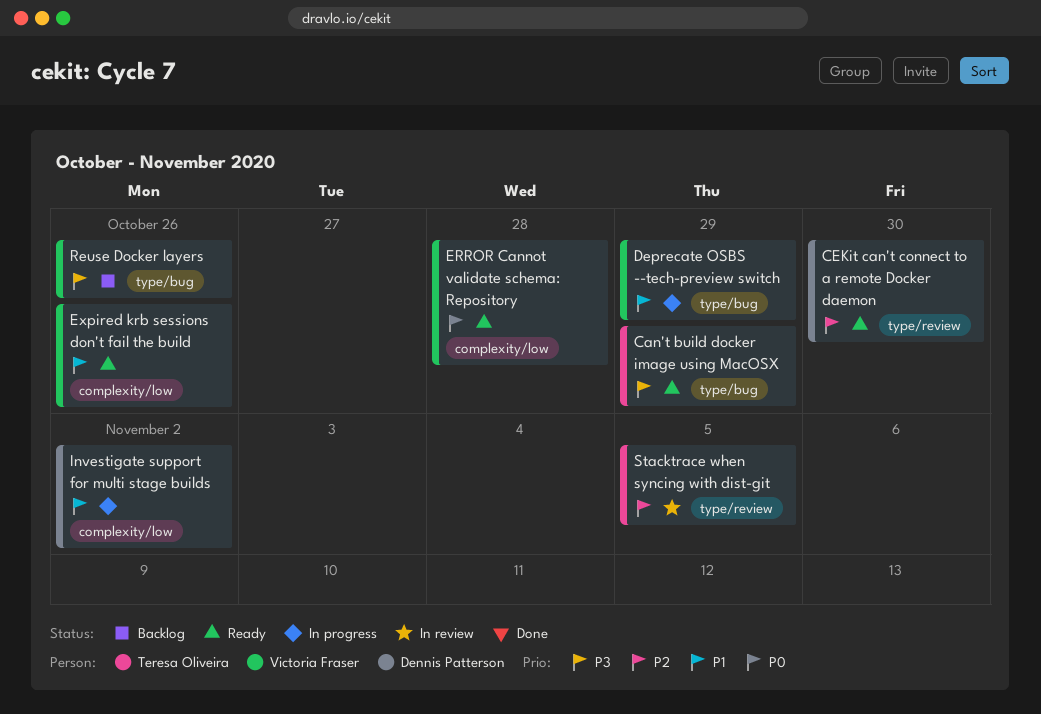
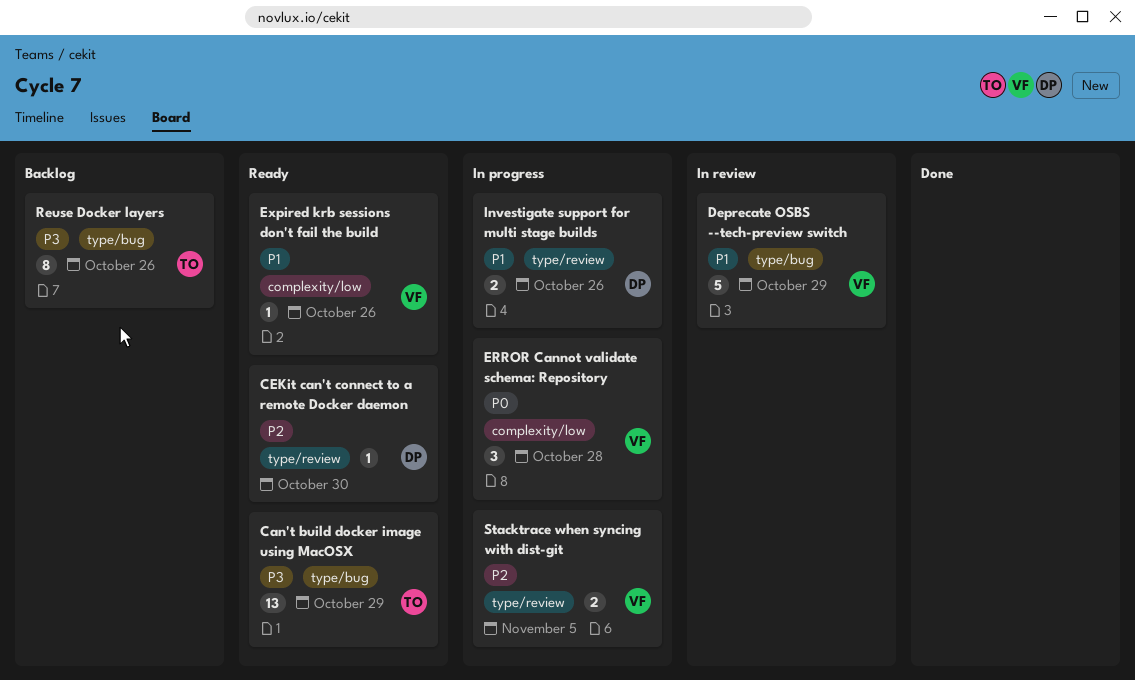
Deprecate OSBS --tech-preview switch, status: In progress -> In review
ERROR Cannot validate schema: Repository, status: Ready -> In progress
Investigate support for multi stage builds, label: complexity/low -> type/review
Investigate support for multi stage builds, due: Nov 2 -> Oct 26
Reuse Docker layers, owner: Victoria Fraser -> Teresa Oliveira
Stacktrace when syncing with dist-git, status: In review -> In progress
Stacktrace when syncing with dist-git, owner: Teresa Oliveira -> Victoria Fraser

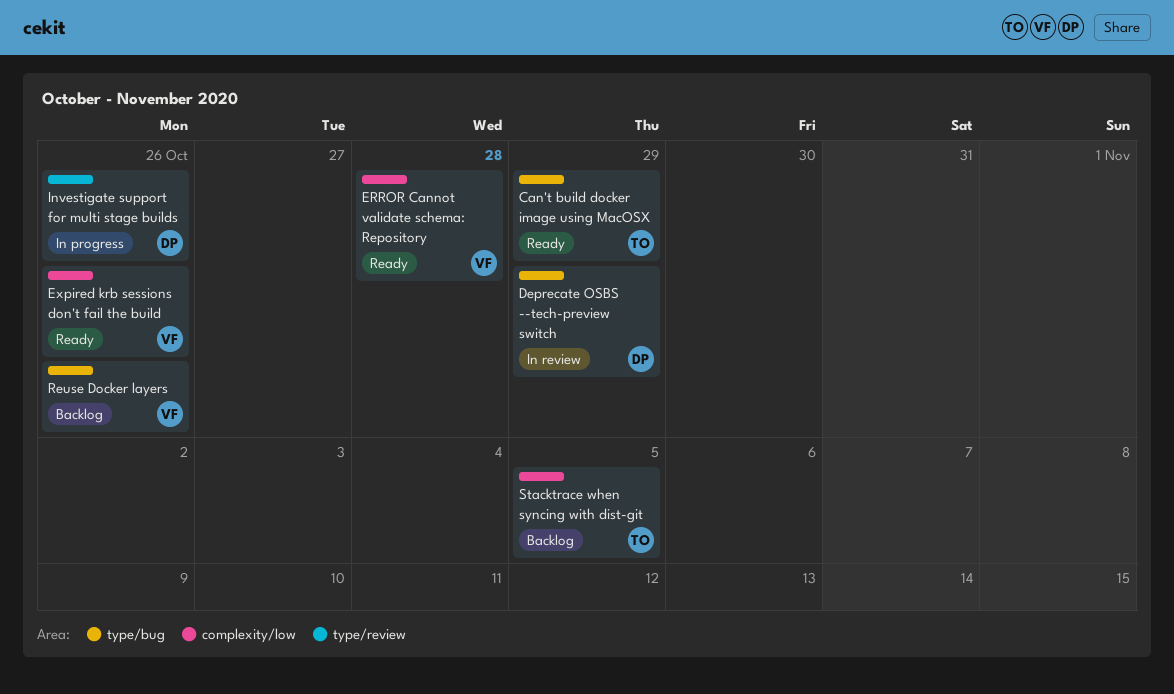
CEKit can't connect to a remote Docker daemon: present -> none
Deprecate OSBS --tech-preview switch, owner: VF -> DP
ERROR Cannot validate schema: Repository, status: In progress -> Ready
Reuse Docker layers, owner: TO -> VF
Stacktrace when syncing with dist-git, status: In progress -> Backlog
Stacktrace when syncing with dist-git, owner: VF -> TO
Stacktrace when syncing with dist-git, label: type/review -> complexity/low

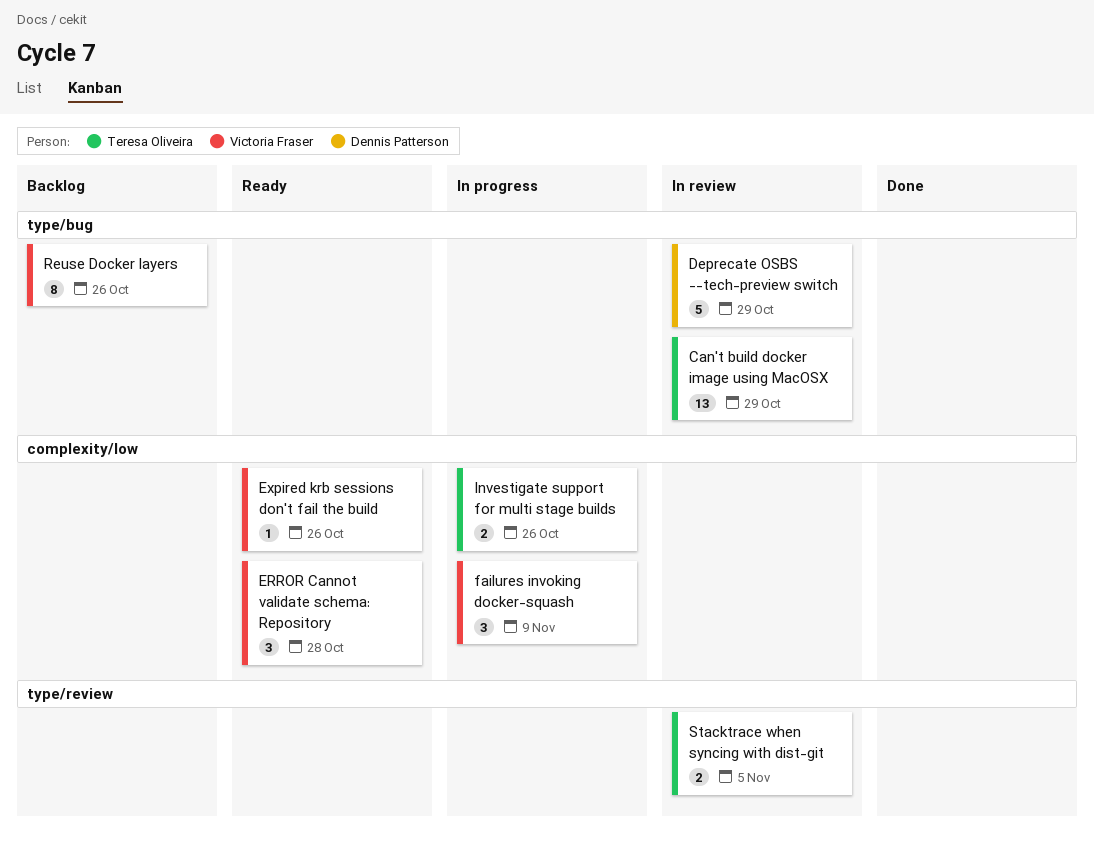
Can't build docker image using MacOSX, status: Ready -> In review
failures invoking docker-squash: none -> present
Investigate support for multi stage builds, owner: Dennis Patterson -> Teresa Oliveira
Investigate support for multi stage builds, label: type/review -> complexity/low
Stacktrace when syncing with dist-git, status: Backlog -> In review
Stacktrace when syncing with dist-git, label: complexity/low -> type/review

